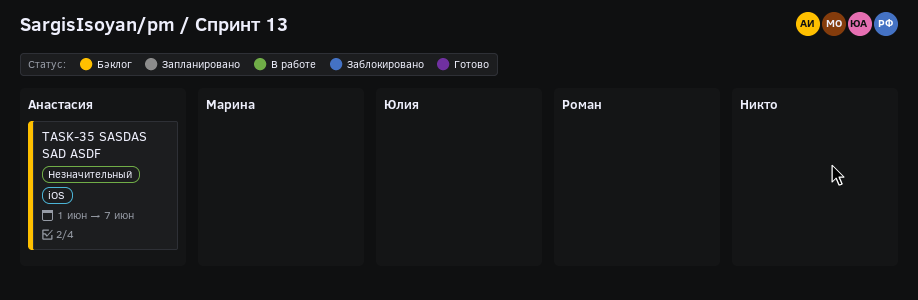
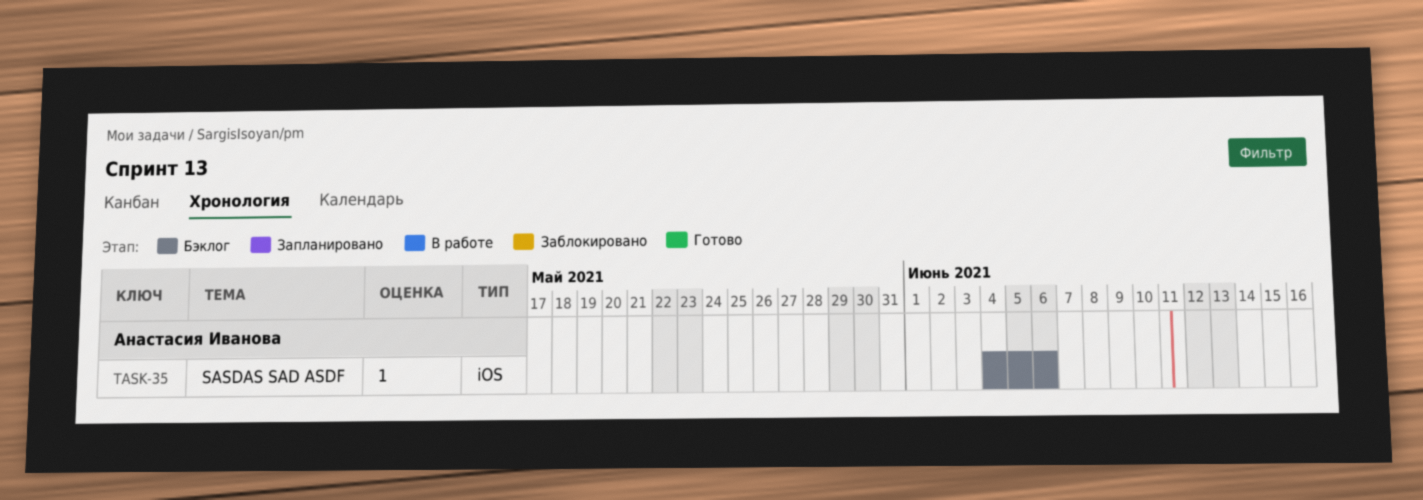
TASK-35, start: Jun 1 -> Jun 4
TASK-35, due: Jun 7 -> Jun 6

